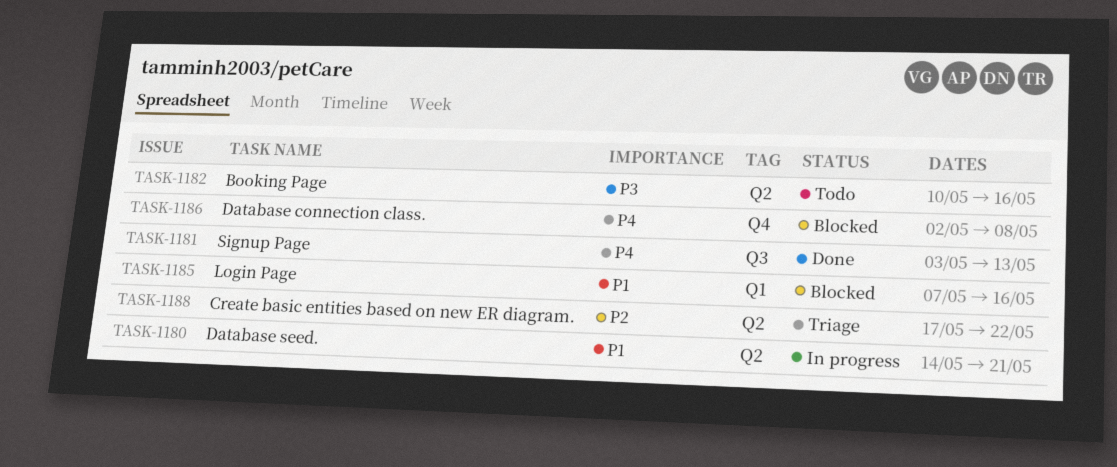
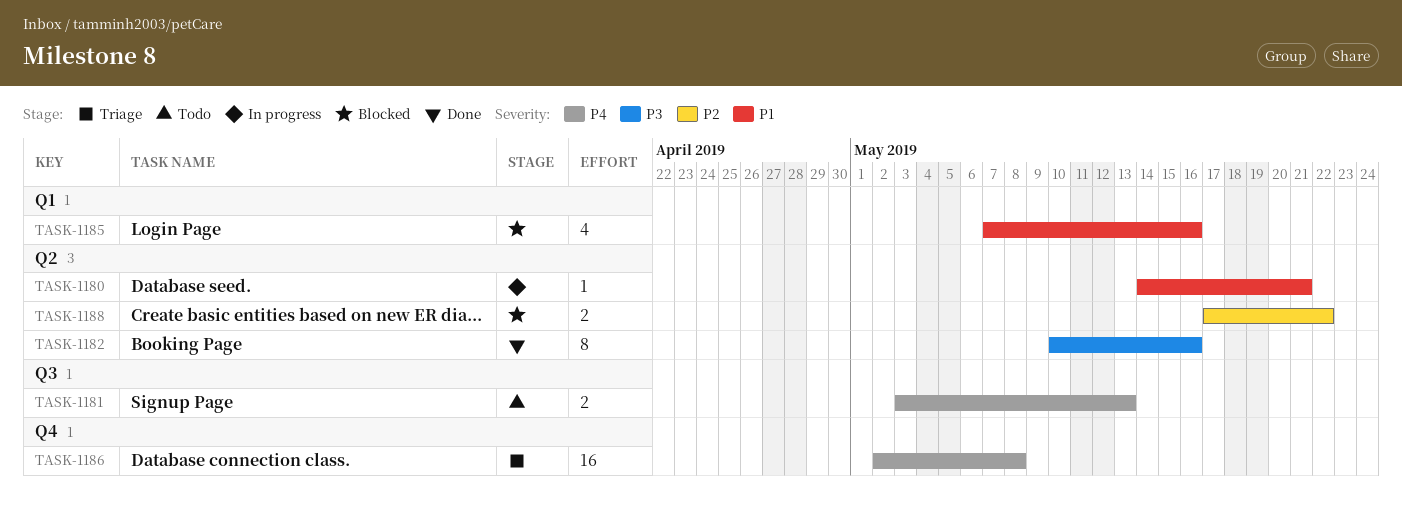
TASK-1181, status: Done -> Todo
TASK-1182, status: Todo -> Done
TASK-1186, status: Blocked -> Triage
TASK-1188, status: Triage -> Blocked

